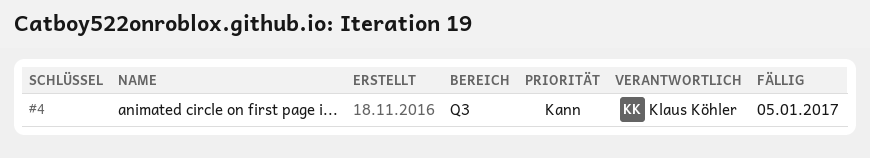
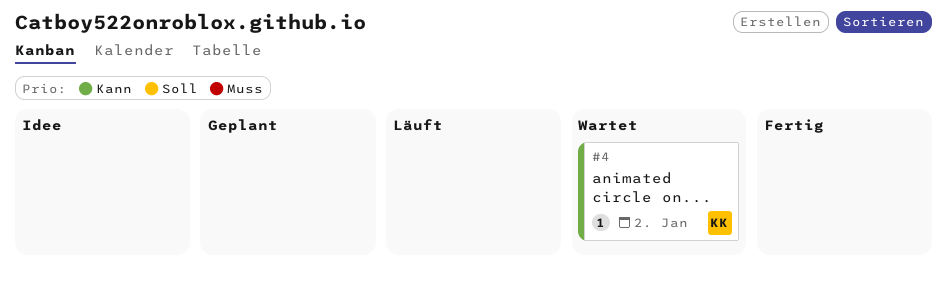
#4, due: Jan 5 -> Jan 2

